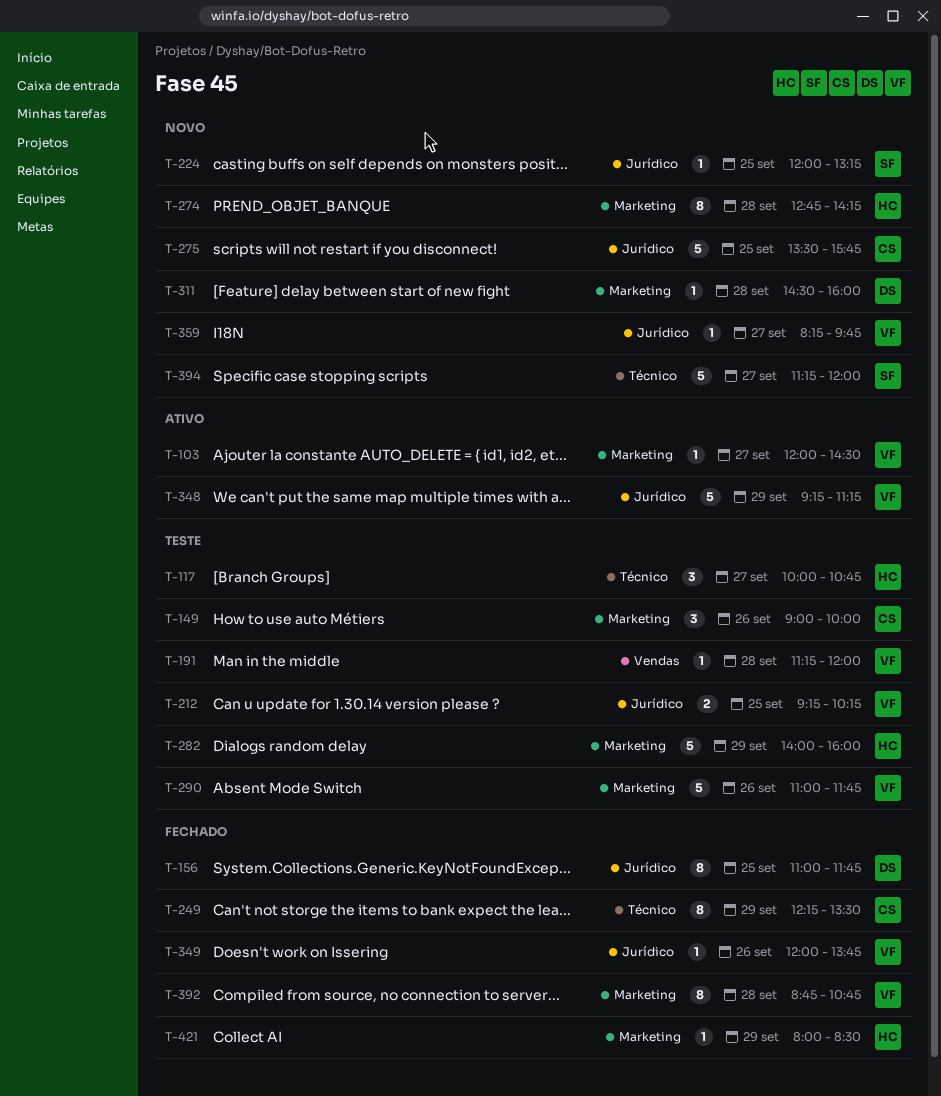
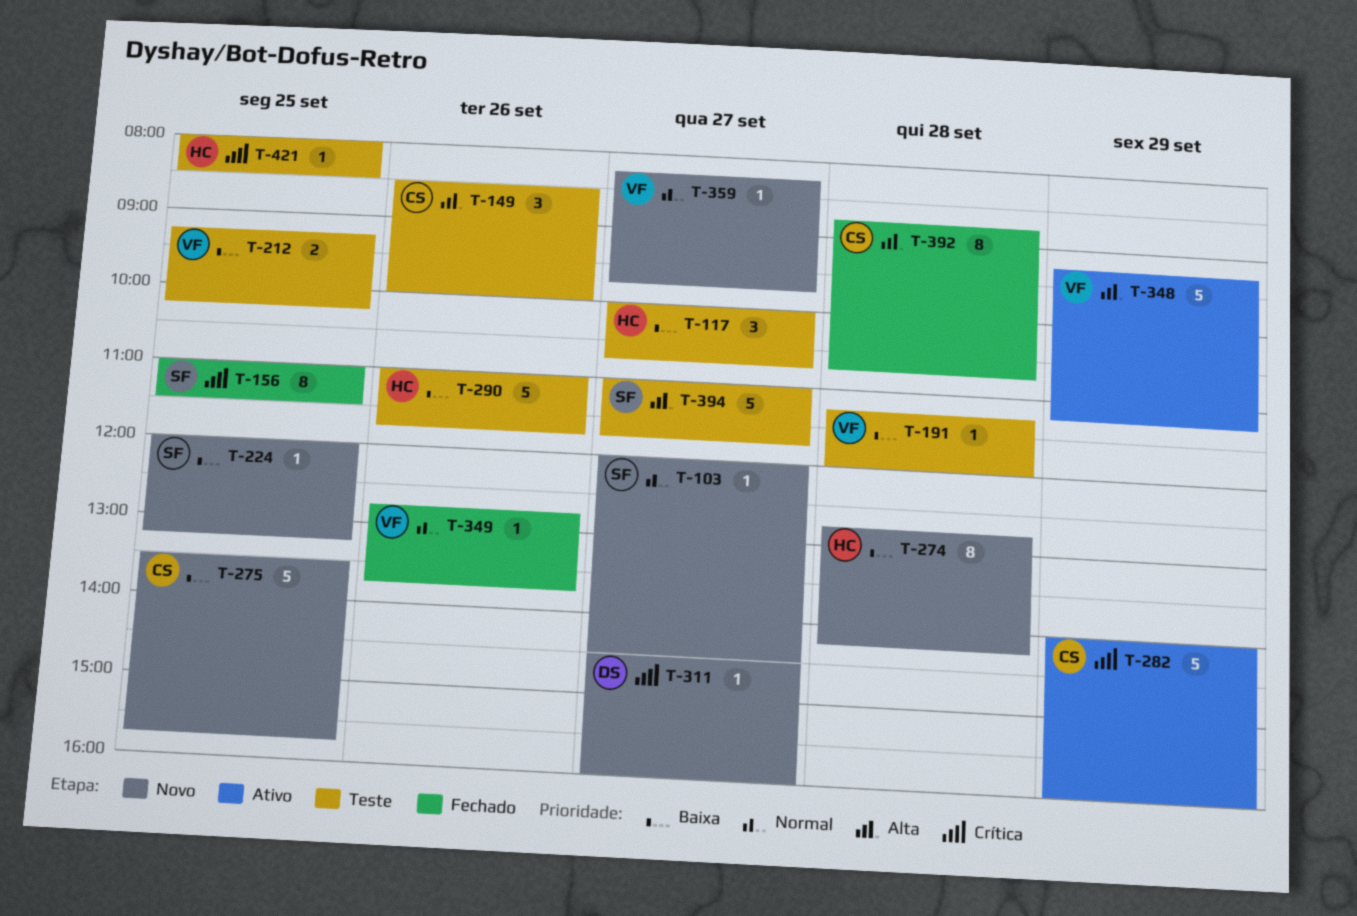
T-103, status: Ativo -> Novo
T-103, owner: VF -> SF
T-149, begins: 09:00 -> 08:30
T-156, owner: DS -> SF
T-156, ends: 11:45 -> 11:30
T-249: present -> none
T-282, status: Teste -> Ativo
T-282, owner: HC -> CS
T-290, owner: VF -> HC
T-311, day: Sep 28 -> Sep 27
T-349, begins: 12:00 -> 12:45
T-392, owner: VF -> CS
T-394, status: Novo -> Teste
T-394, begins: 11:15 -> 11:00
T-394, ends: 12:00 -> 11:45
T-421, status: Fechado -> Teste
T-421, day: Sep 29 -> Sep 25

